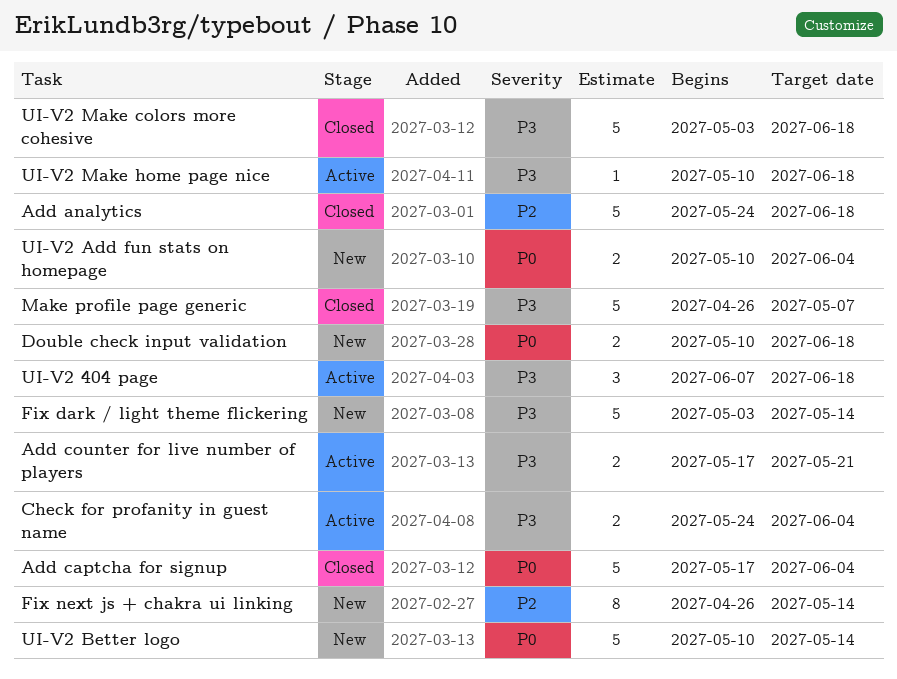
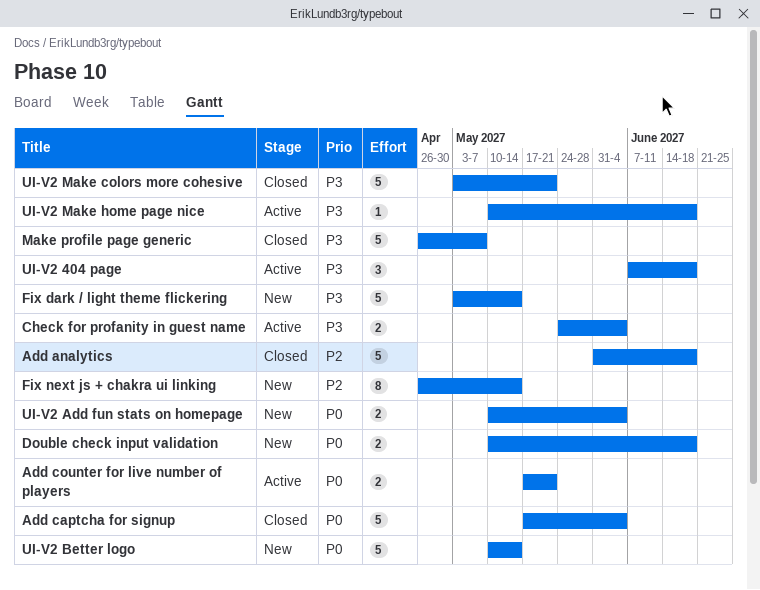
Add analytics, start: May 24 -> May 31
Add counter for live number of players, priority: P3 -> P0
UI-V2 Make colors more cohesive, due: Jun 18 -> May 21

